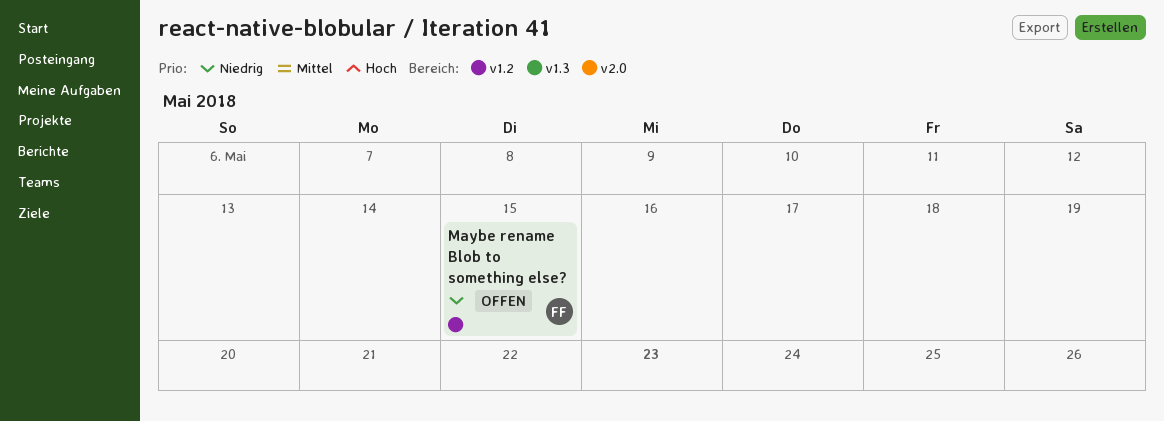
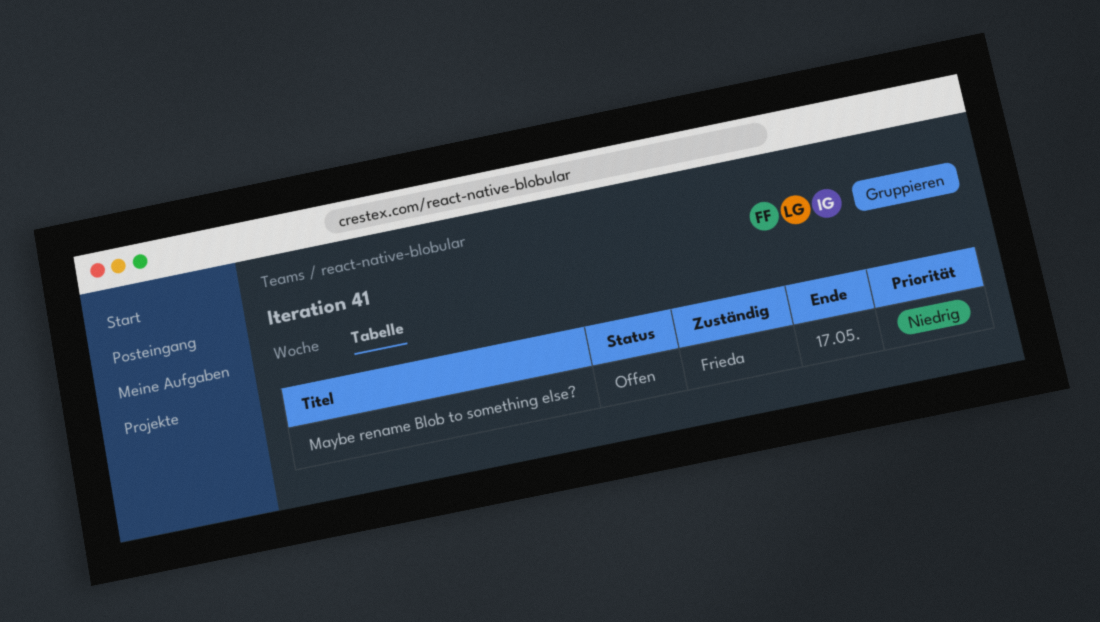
Maybe rename Blob to something else?, due: May 15 -> May 17

